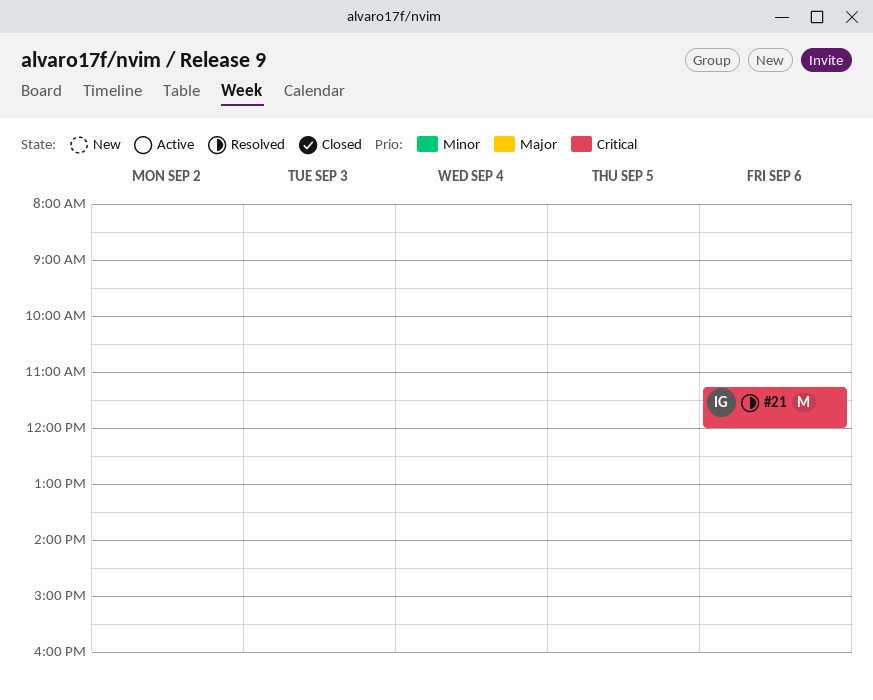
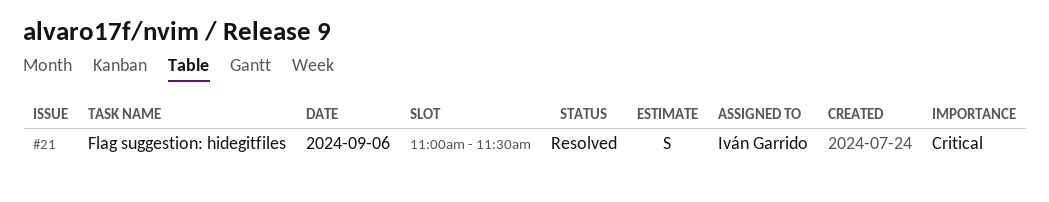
#21, estimate: M -> S
#21, begins: 11:15 -> 11:00
#21, ends: 12:00 -> 11:30

